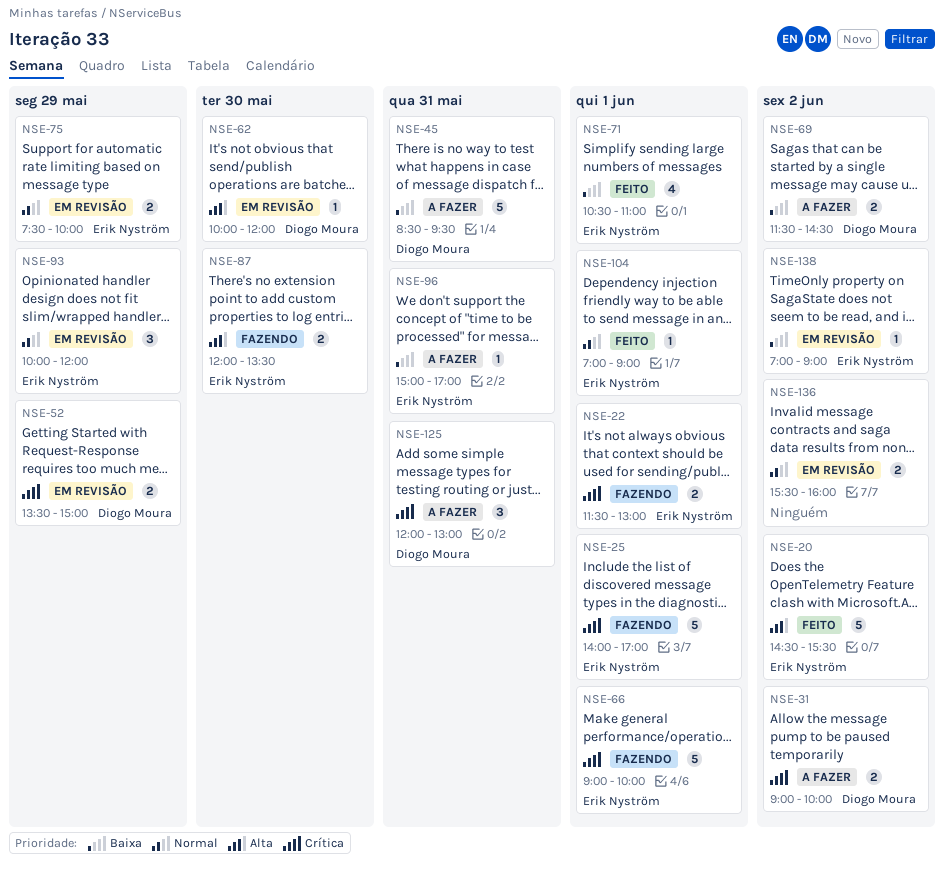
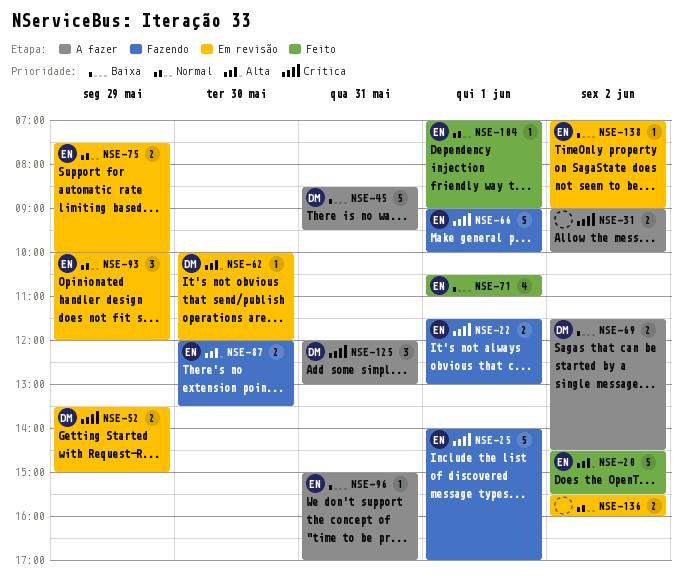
NSE-31, owner: Diogo Moura -> none

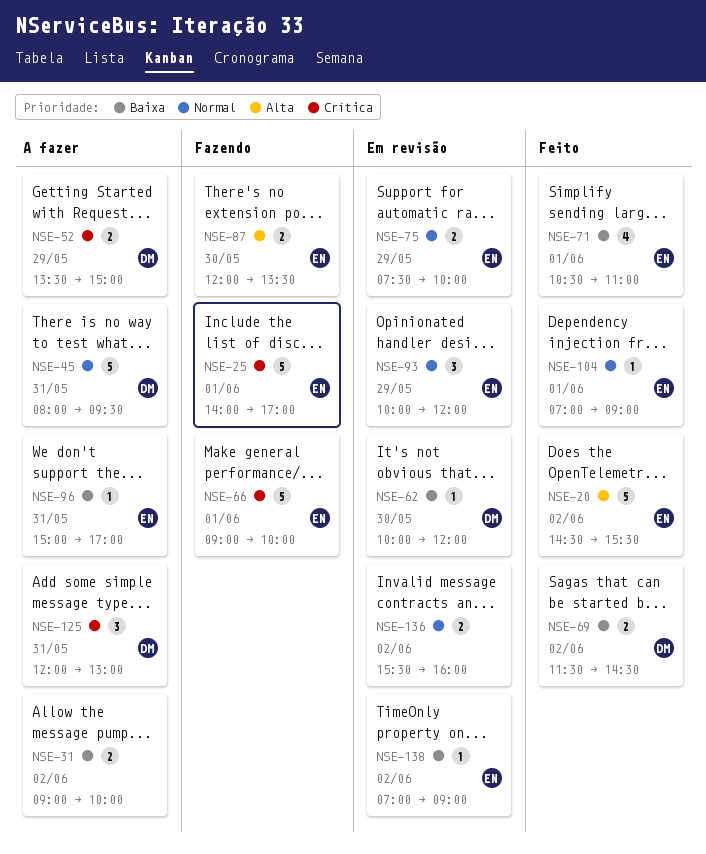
NSE-22: present -> none
NSE-31, priority: Crítica -> Baixa
NSE-45, priority: Baixa -> Normal
NSE-45, begins: 08:30 -> 08:00
NSE-52, status: Em revisão -> A fazer
NSE-62, priority: Alta -> Baixa
NSE-69, status: A fazer -> Feito

